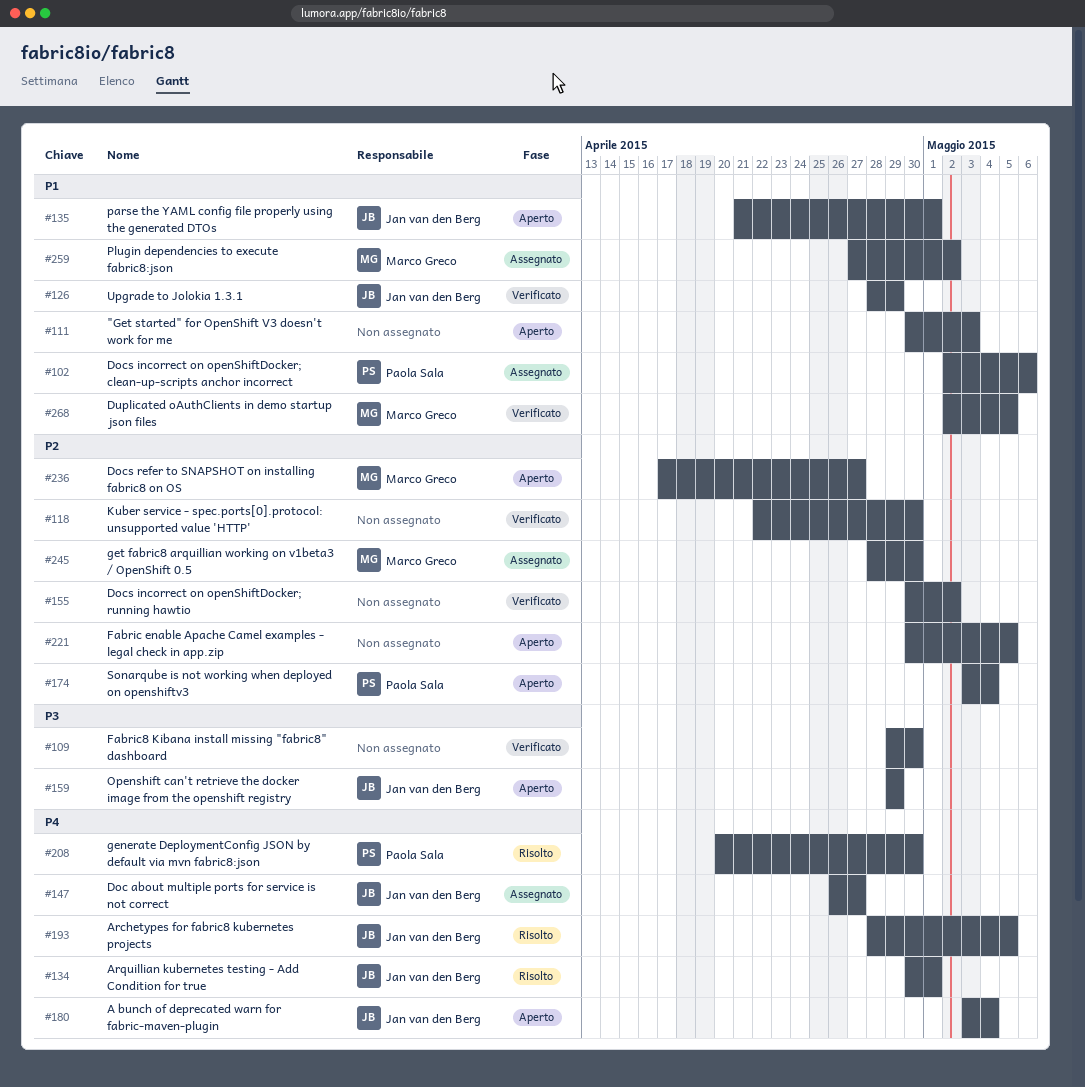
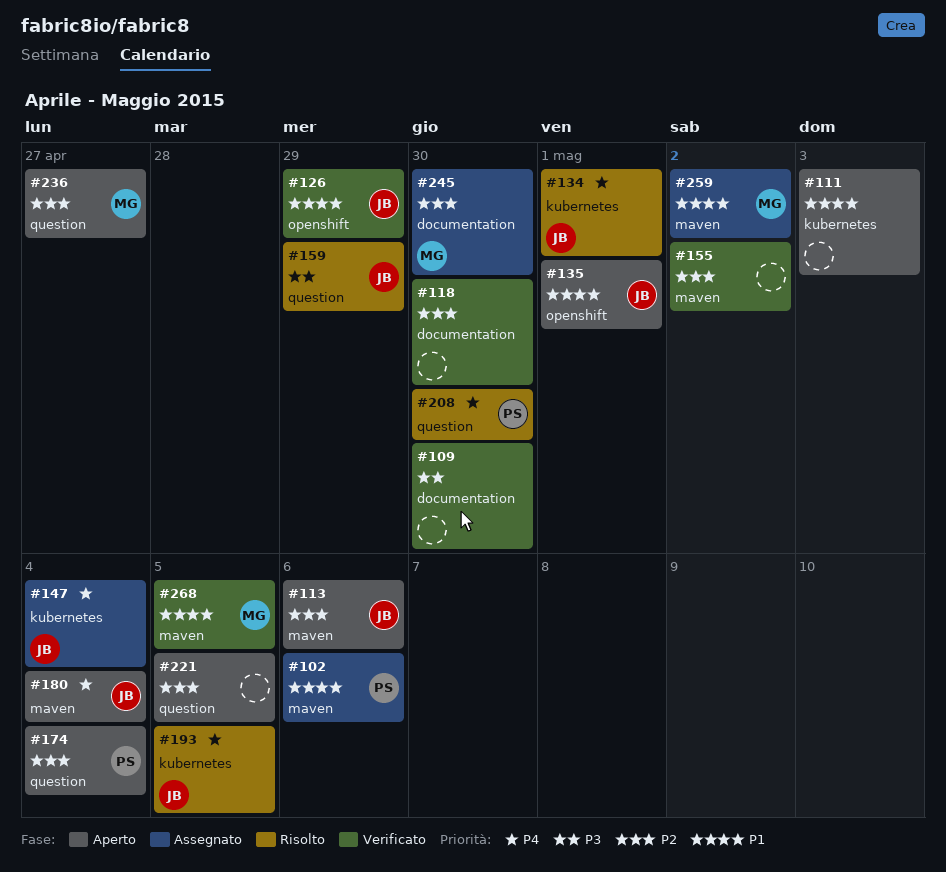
#113: none -> present
#147, due: Apr 27 -> May 4
#159, status: Aperto -> Risolto

